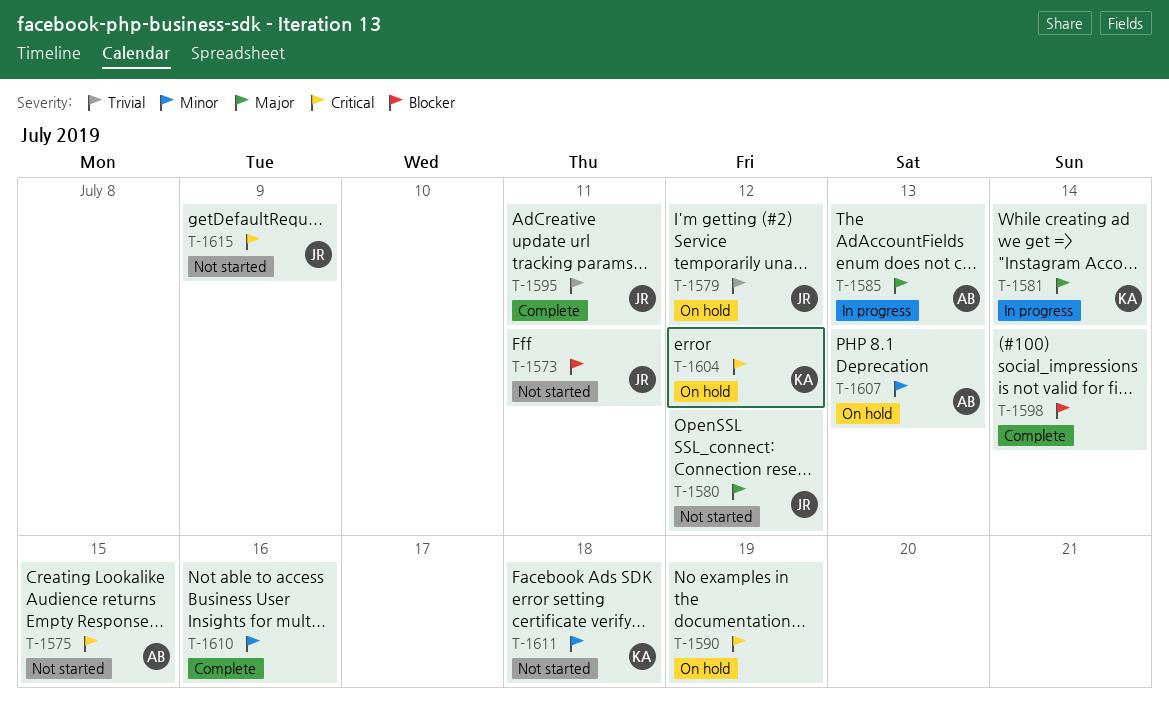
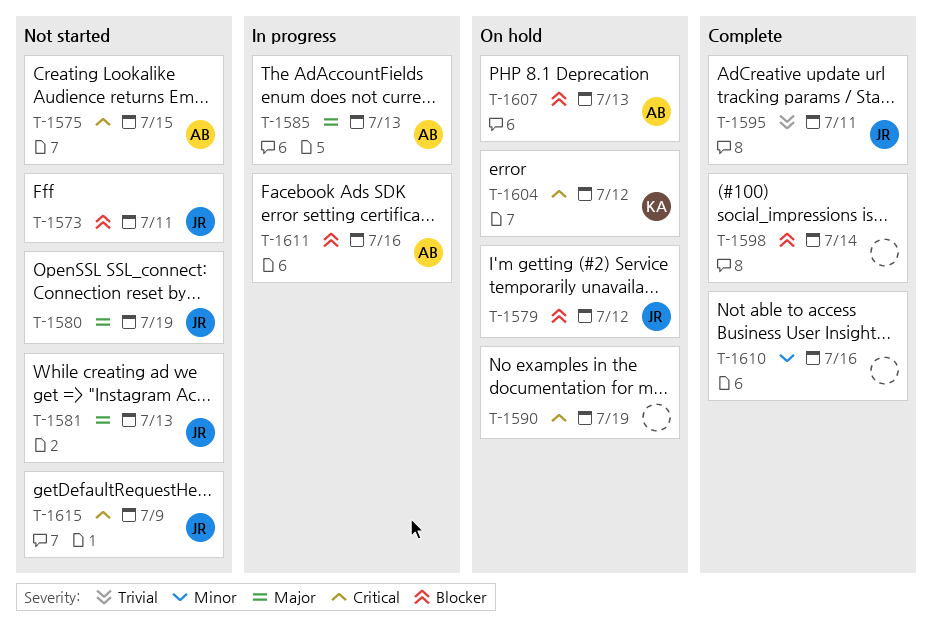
T-1579, priority: Trivial -> Blocker
T-1580, due: Jul 12 -> Jul 19
T-1581, status: In progress -> Not started
T-1581, owner: KA -> JR
T-1581, due: Jul 14 -> Jul 13
T-1607, priority: Minor -> Blocker
T-1611, status: Not started -> In progress
T-1611, owner: KA -> AB
T-1611, priority: Minor -> Blocker
T-1611, due: Jul 18 -> Jul 16

